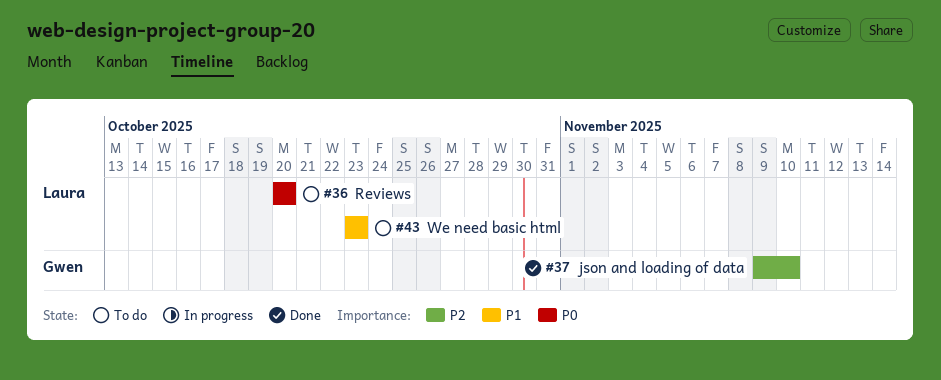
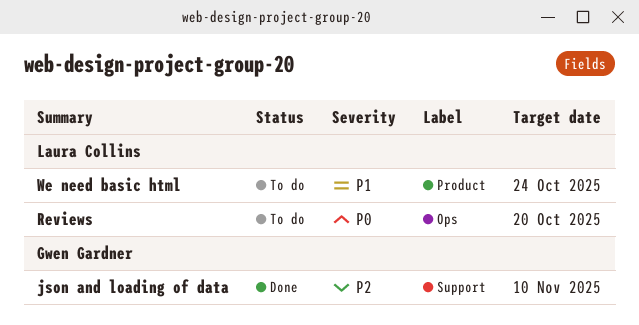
We need basic html, due: Oct 23 -> Oct 24

